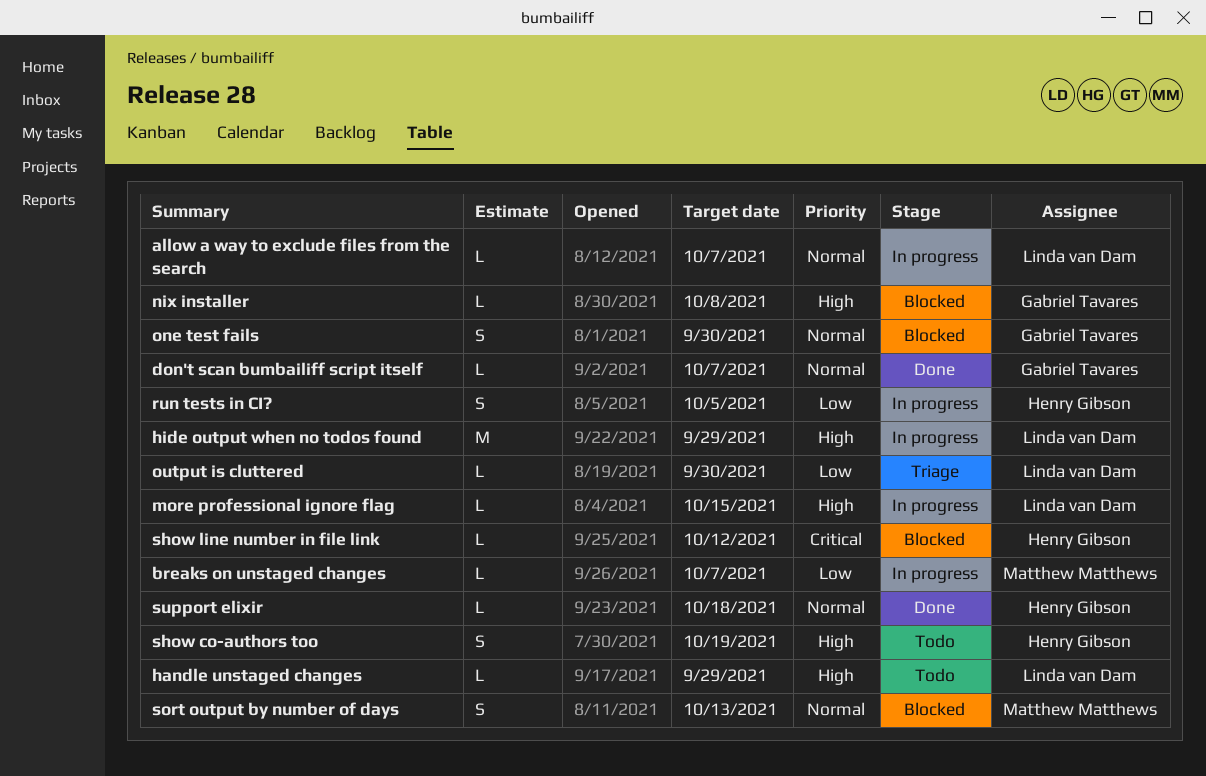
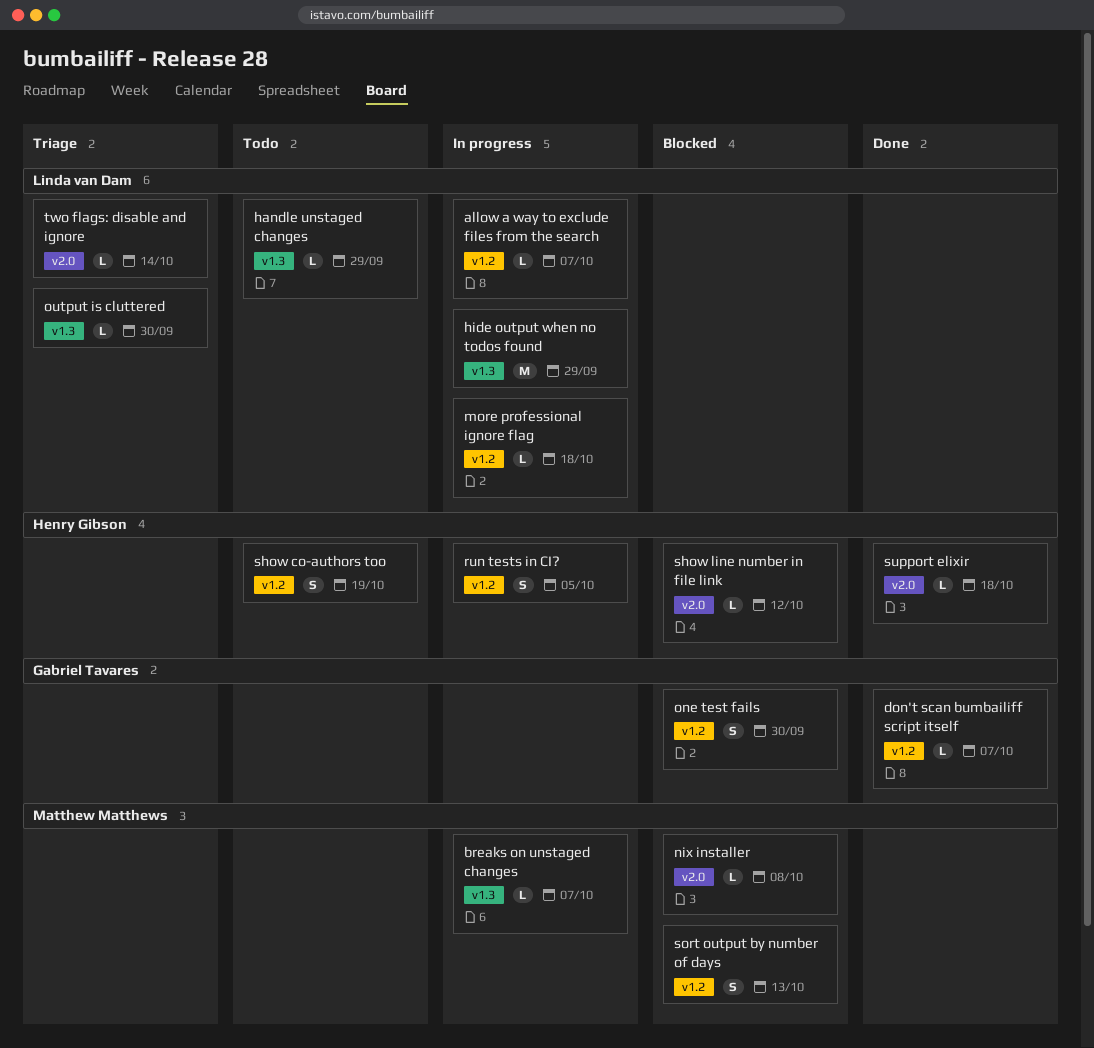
more professional ignore flag, due: Oct 15 -> Oct 18
nix installer, owner: Gabriel Tavares -> Matthew Matthews
two flags: disable and ignore: none -> present

